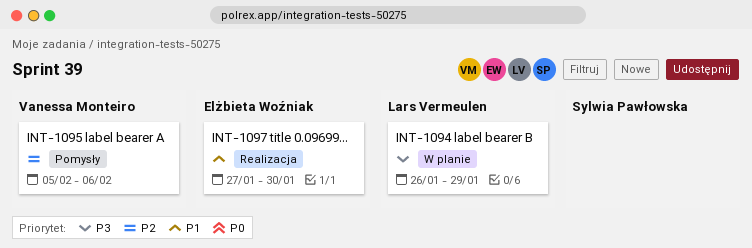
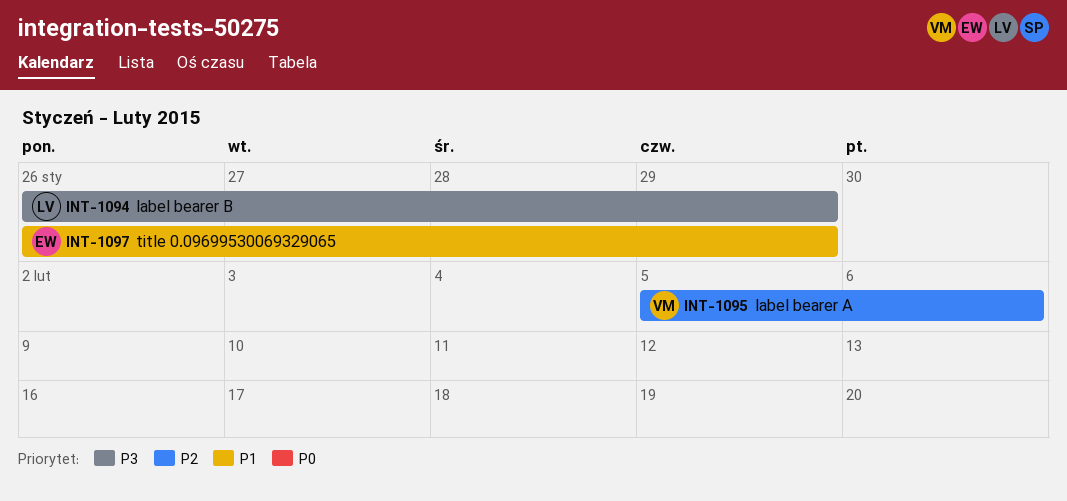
INT-1097, start: Jan 27 -> Jan 26
INT-1097, due: Jan 30 -> Jan 29

